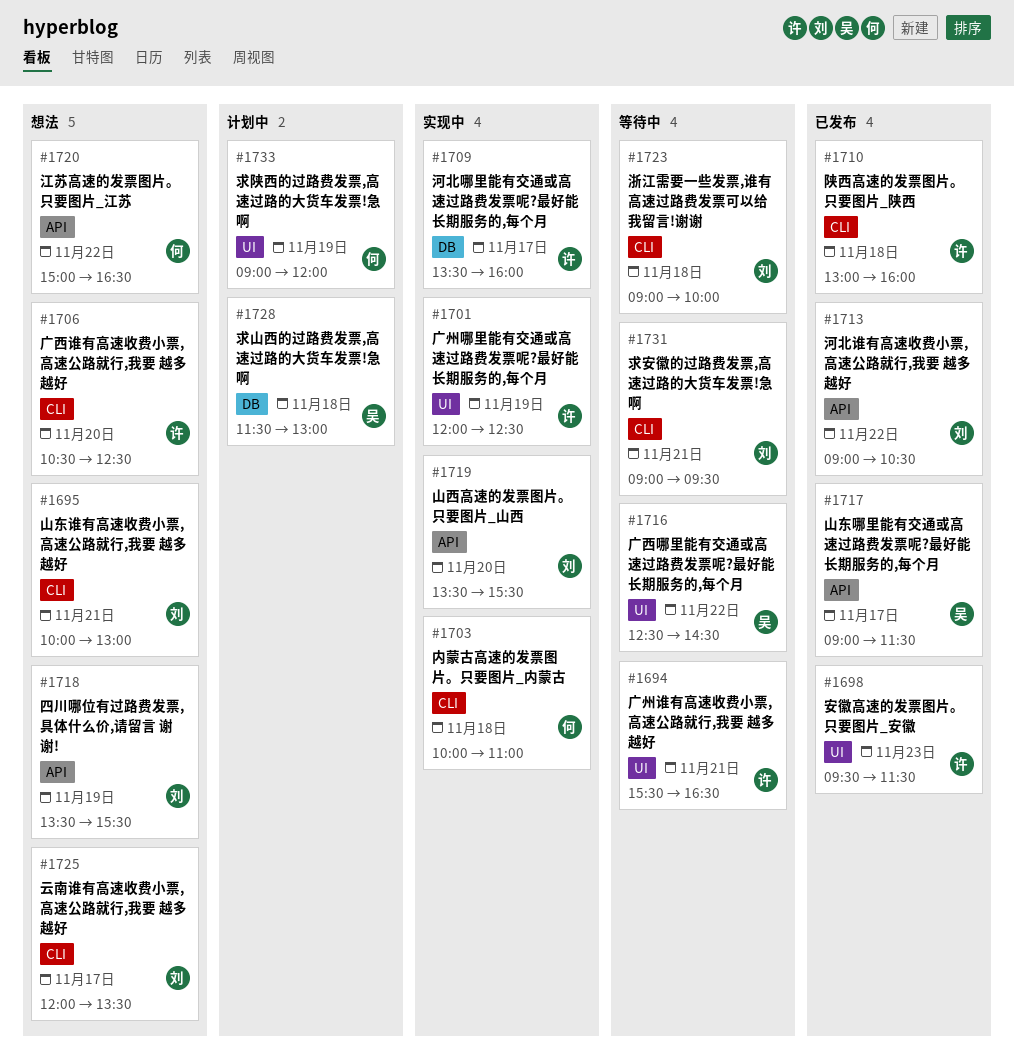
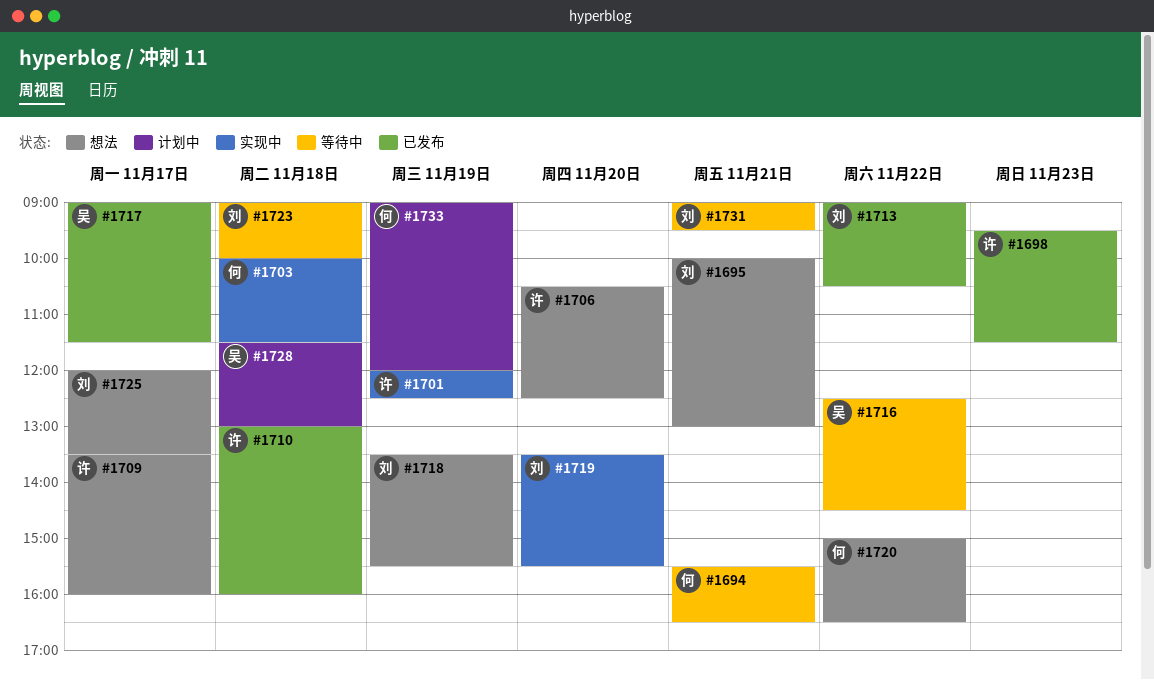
#1694, owner: 许 -> 何
#1703, ends: 11:00 -> 11:30
#1709, status: 实现中 -> 想法

